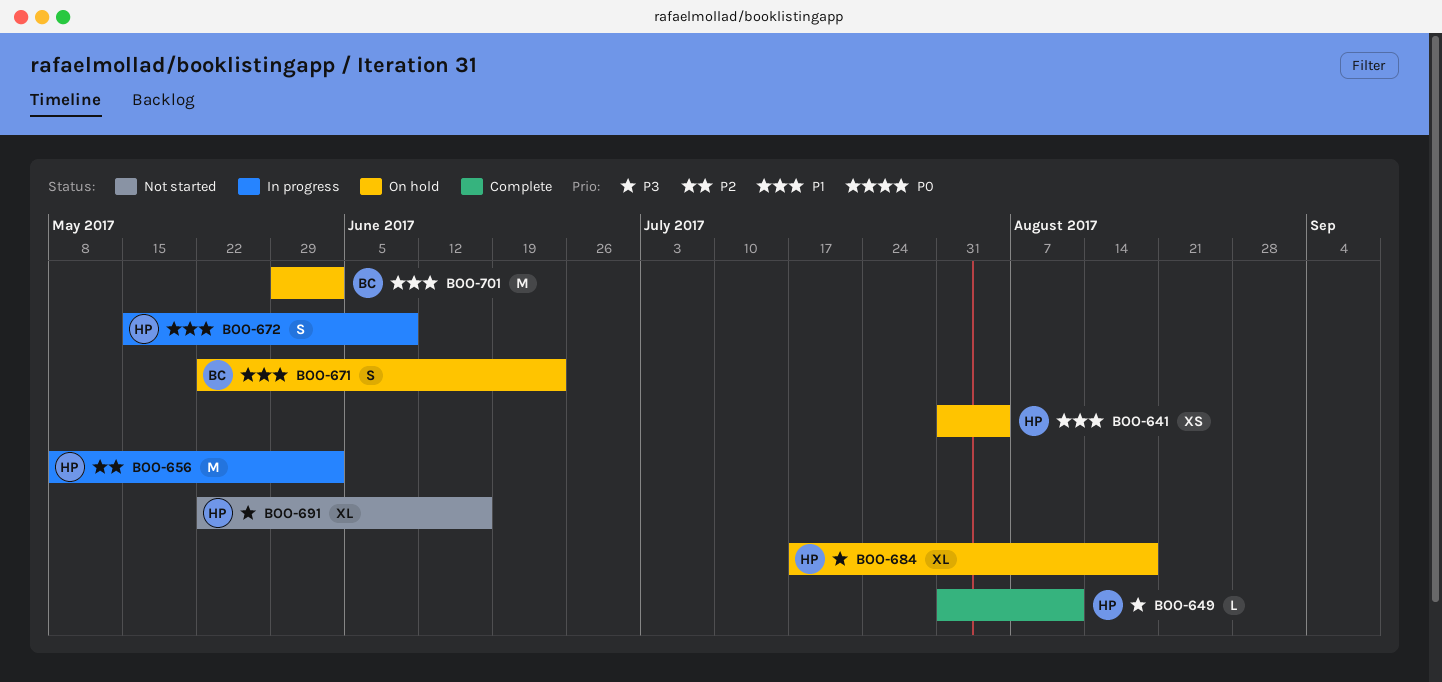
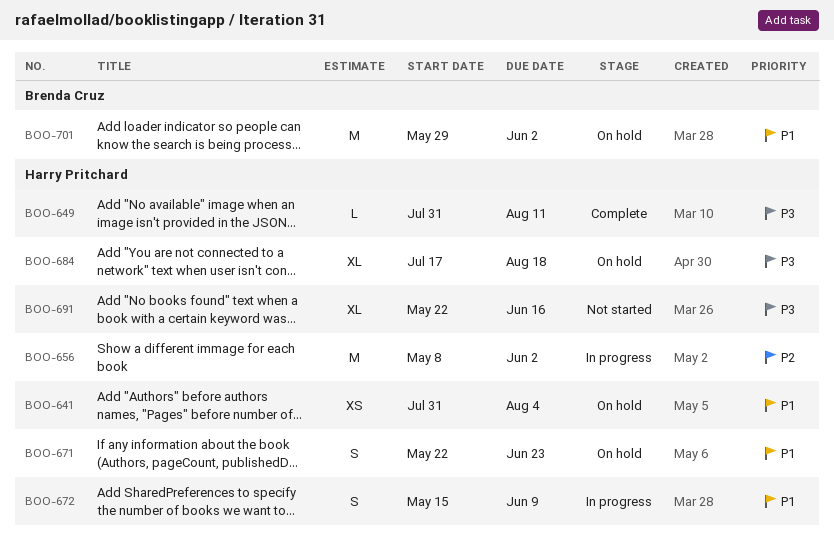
BOO-671, owner: Brenda Cruz -> Harry Pritchard

